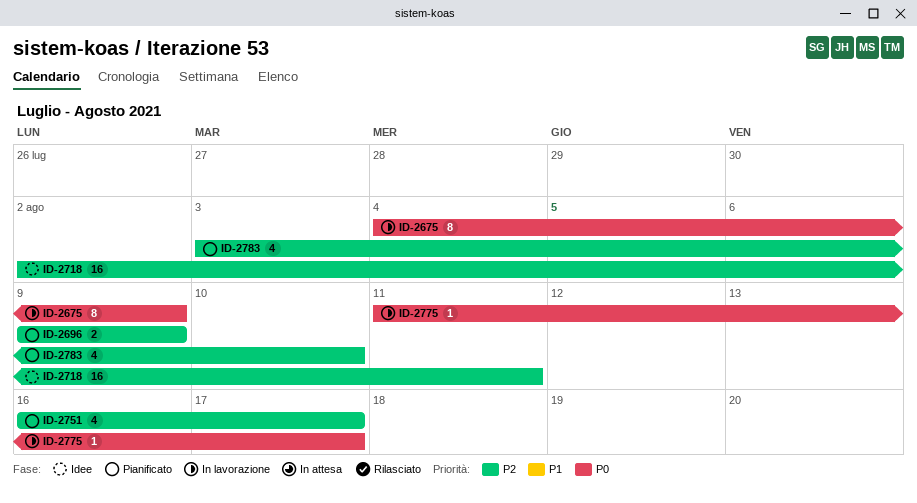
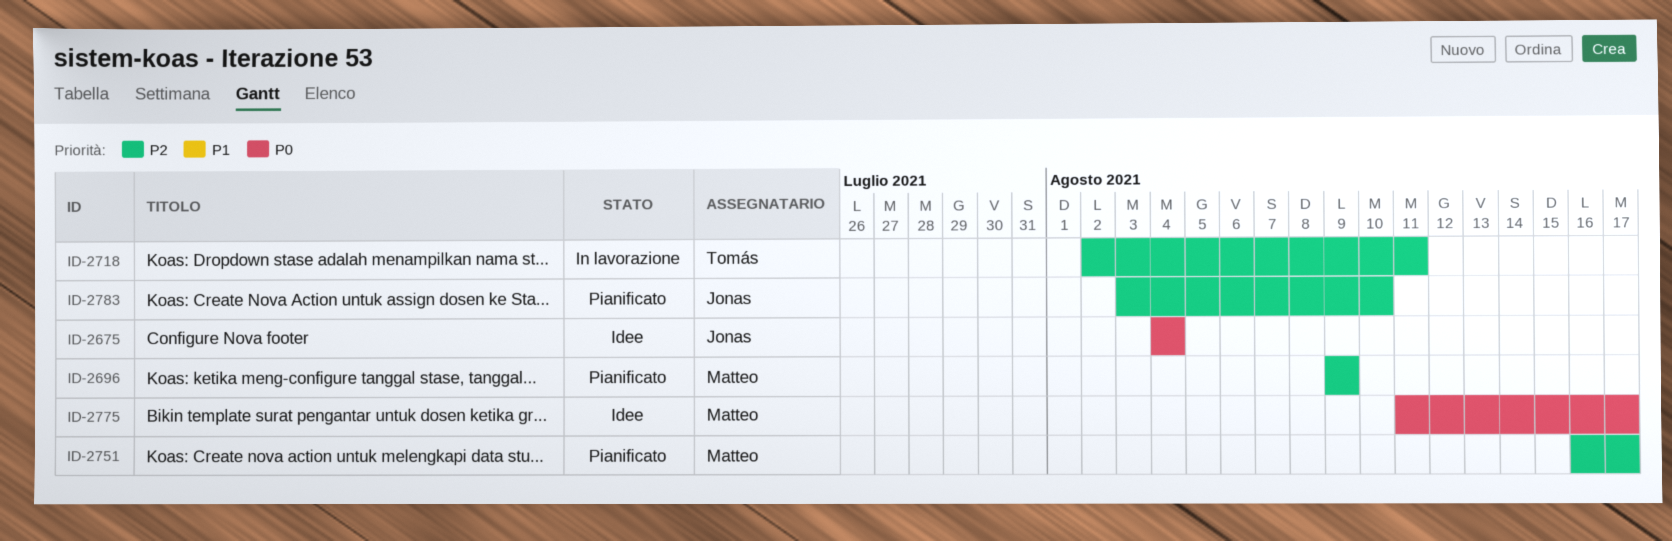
ID-2675, status: In lavorazione -> Idee
ID-2675, due: Aug 9 -> Aug 4
ID-2718, status: Idee -> In lavorazione
ID-2775, status: In lavorazione -> Idee

